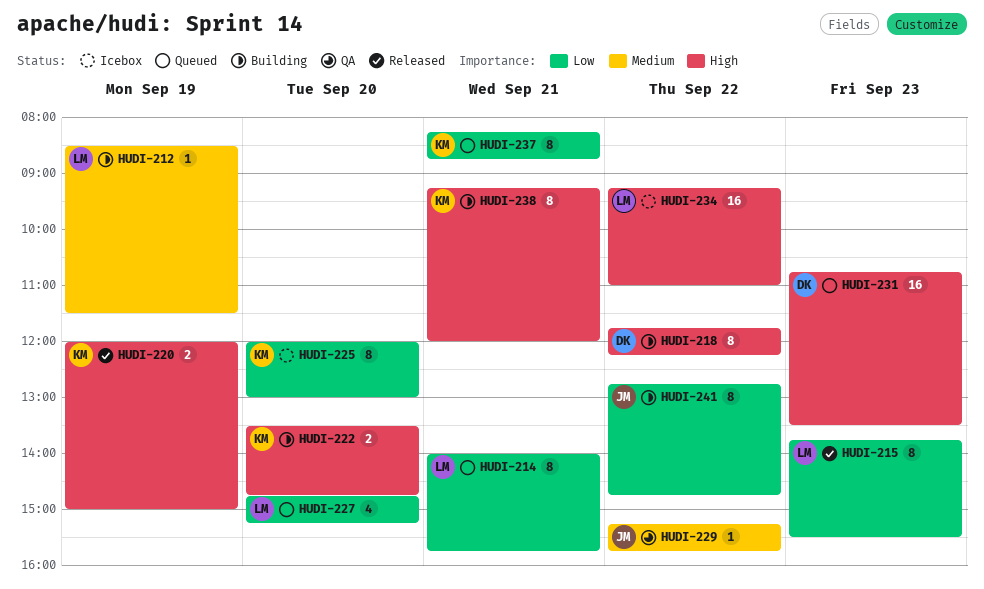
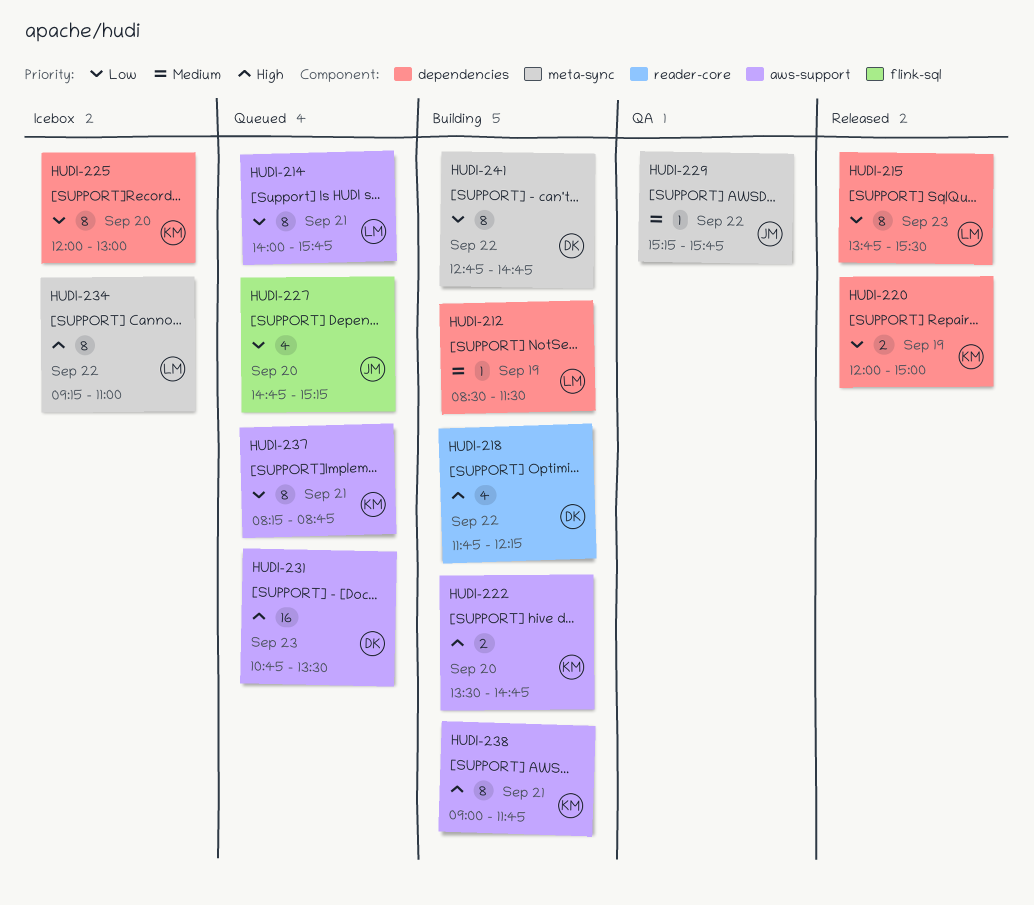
HUDI-218, estimate: 8 -> 4
HUDI-220, priority: High -> Low
HUDI-227, owner: LM -> JM
HUDI-234, estimate: 16 -> 8
HUDI-238, begins: 09:15 -> 09:00
HUDI-238, ends: 12:00 -> 11:45
HUDI-241, owner: JM -> DK

